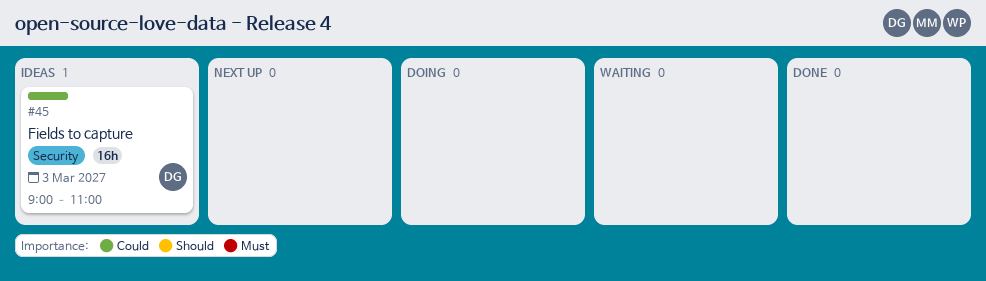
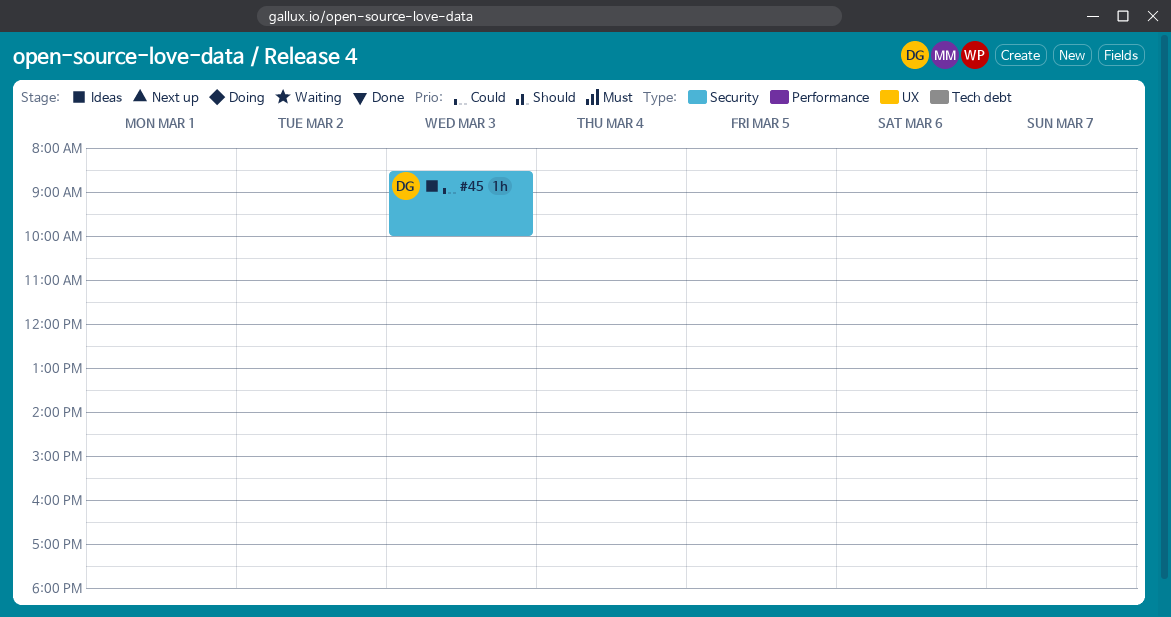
#45, estimate: 16h -> 1h
#45, begins: 09:00 -> 08:30
#45, ends: 11:00 -> 10:00

